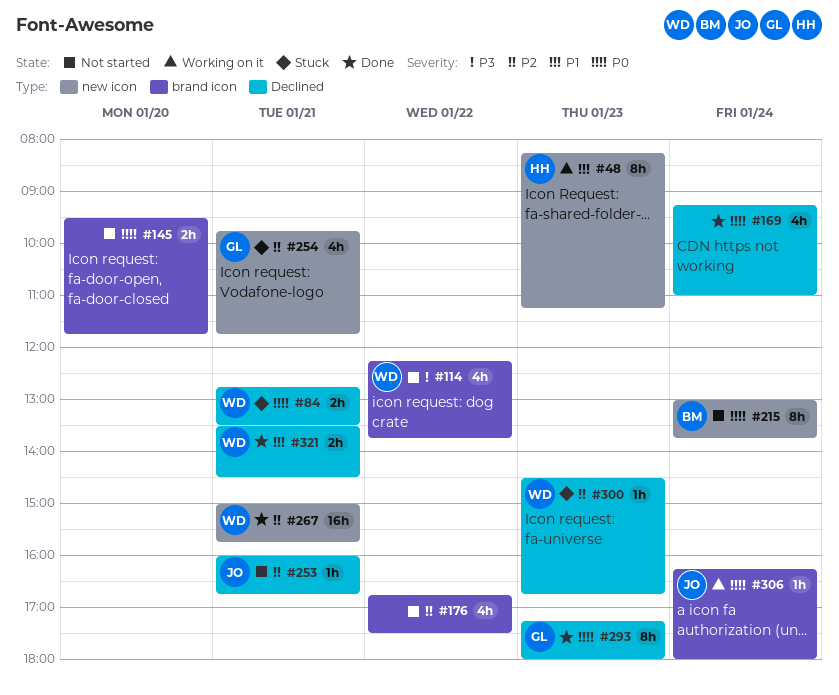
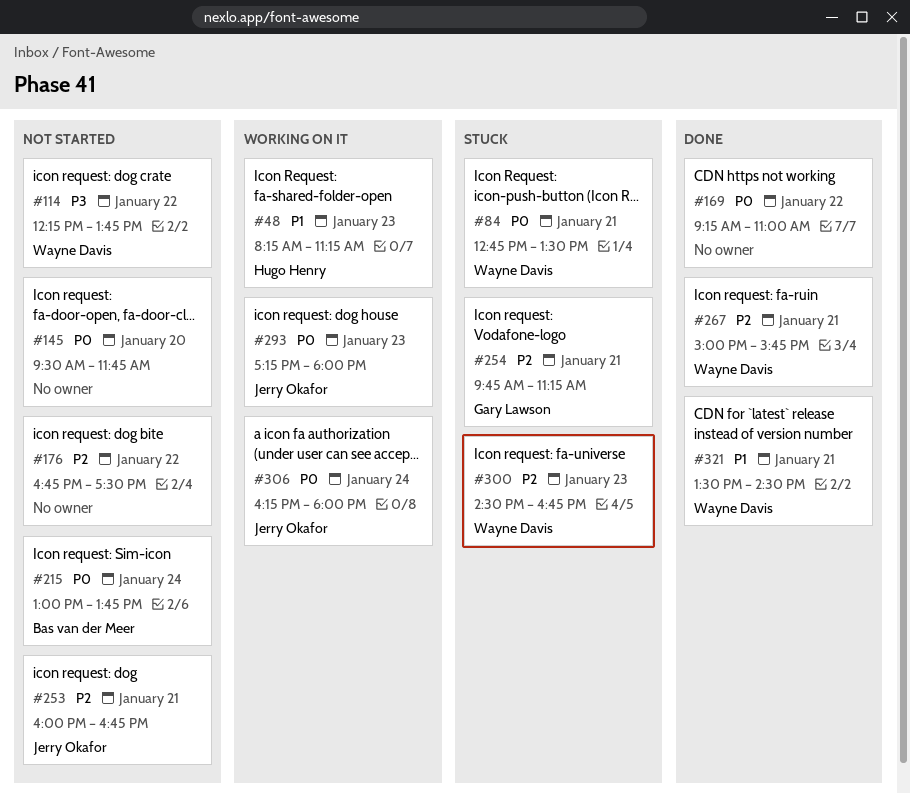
#169, day: Jan 24 -> Jan 22
#254, ends: 11:45 -> 11:15
#293, status: Done -> Working on it
#293, owner: Gary Lawson -> Jerry Okafor

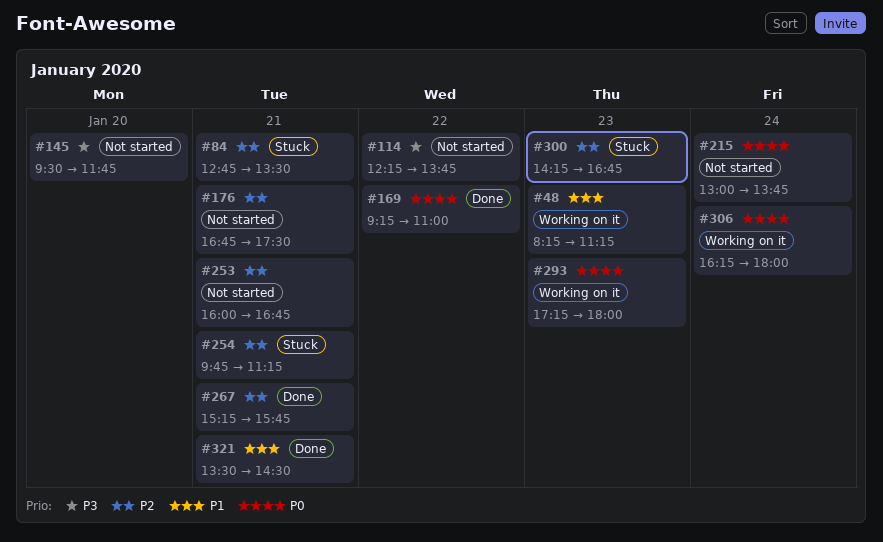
#84, priority: P0 -> P2
#145, priority: P0 -> P3
#176, day: Jan 22 -> Jan 21
#267, begins: 15:00 -> 15:15
#300, begins: 14:30 -> 14:15

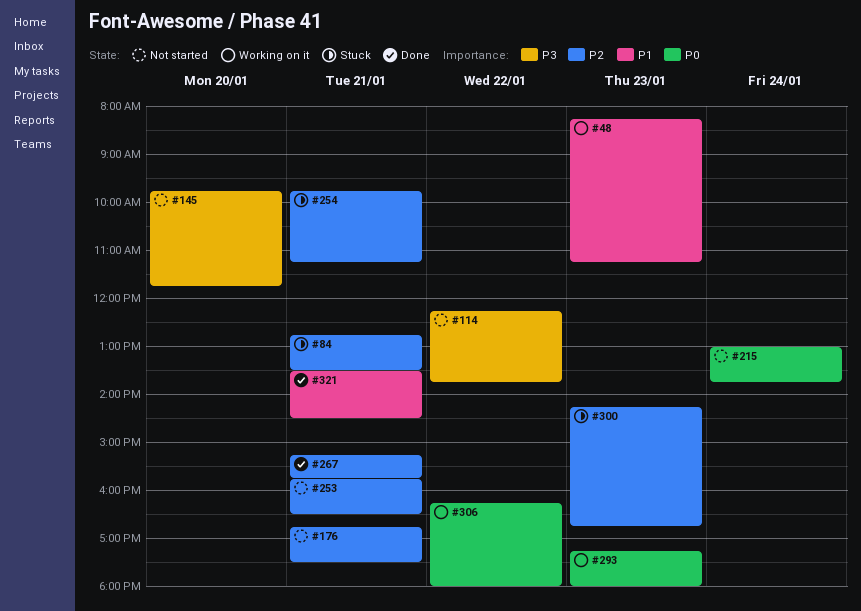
#145, begins: 09:30 -> 09:45
#169: present -> none
#253, begins: 16:00 -> 15:45
#253, ends: 16:45 -> 16:30
#306, day: Jan 24 -> Jan 22

